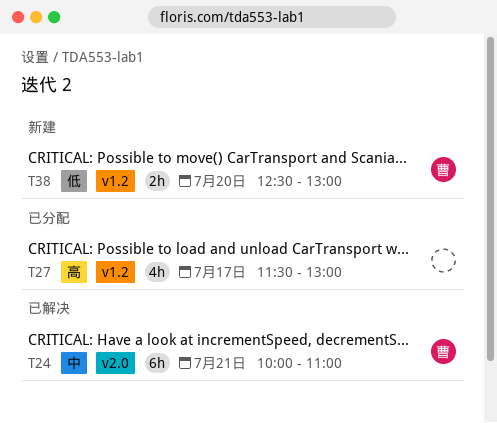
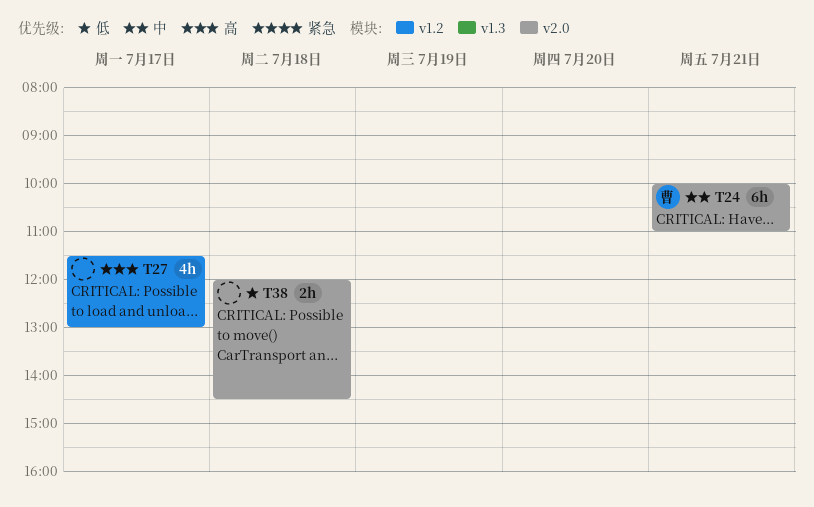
T38, owner: 曹 -> none
T38, label: v1.2 -> v2.0
T38, day: Jul 20 -> Jul 18
T38, begins: 12:30 -> 12:00
T38, ends: 13:00 -> 14:30

